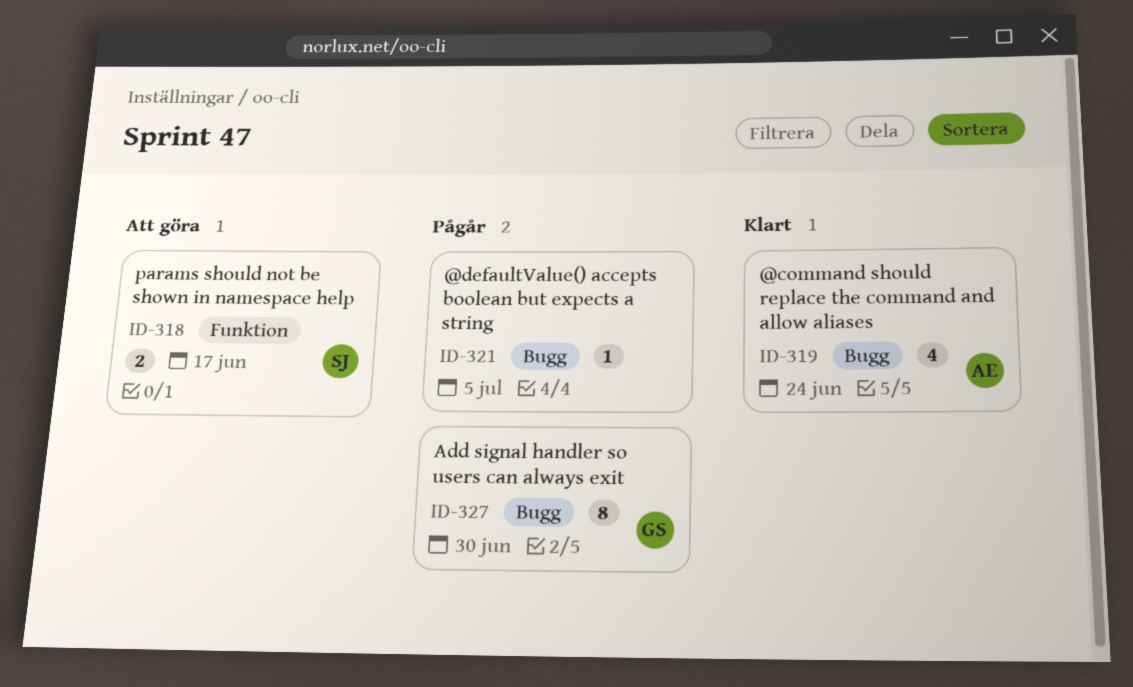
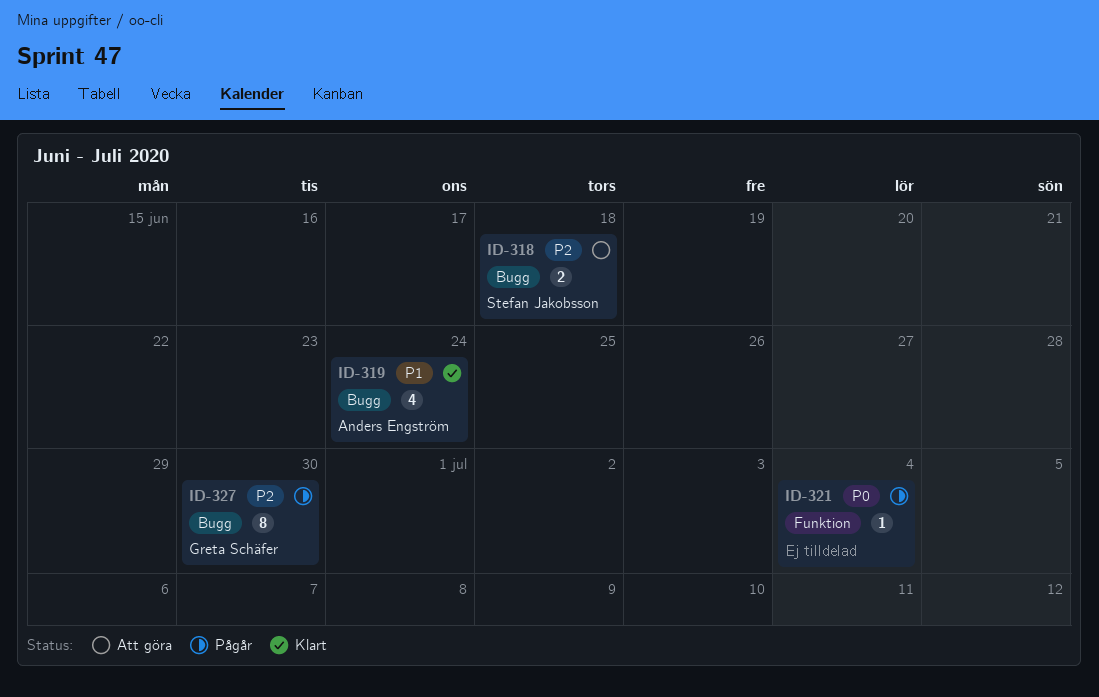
ID-318, label: Funktion -> Bugg
ID-318, due: Jun 17 -> Jun 18
ID-321, label: Bugg -> Funktion
ID-321, due: Jul 5 -> Jul 4

